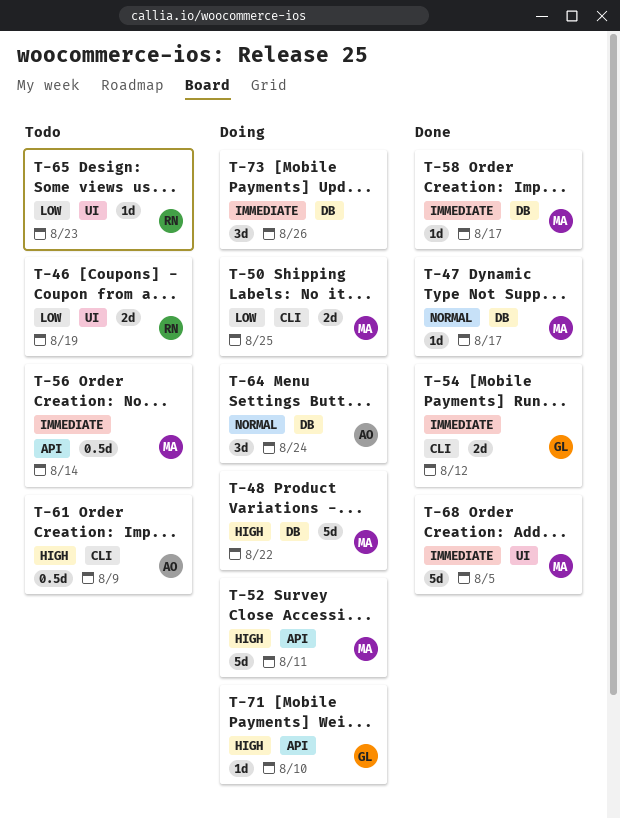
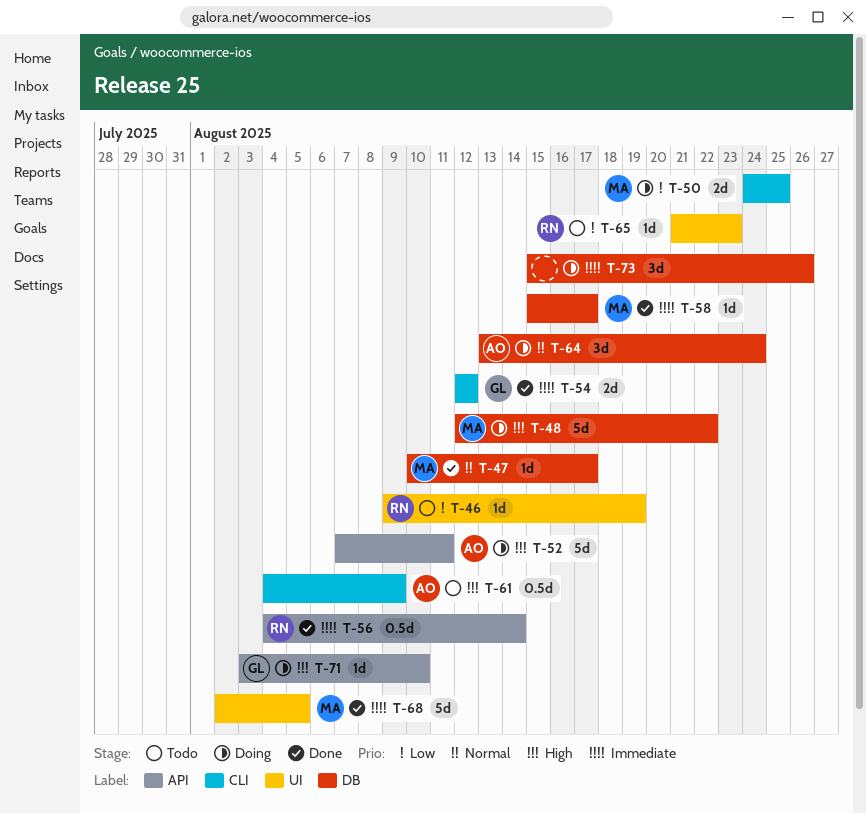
T-46, estimate: 2d -> 1d
T-52, owner: MA -> AO
T-56, status: Todo -> Done
T-56, owner: MA -> RN

